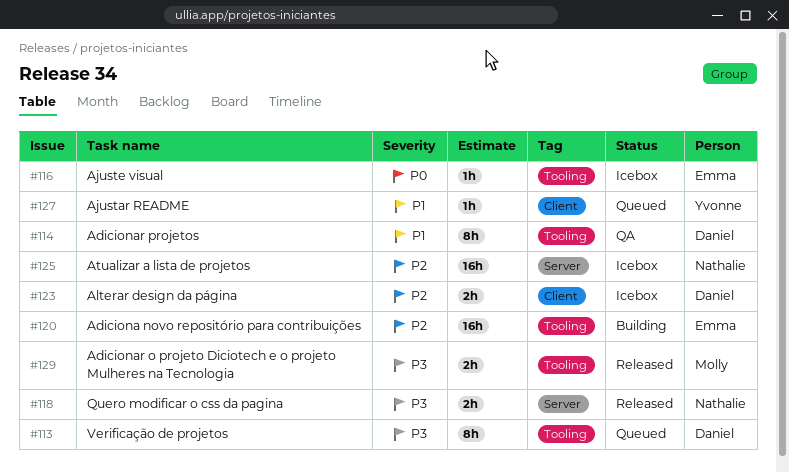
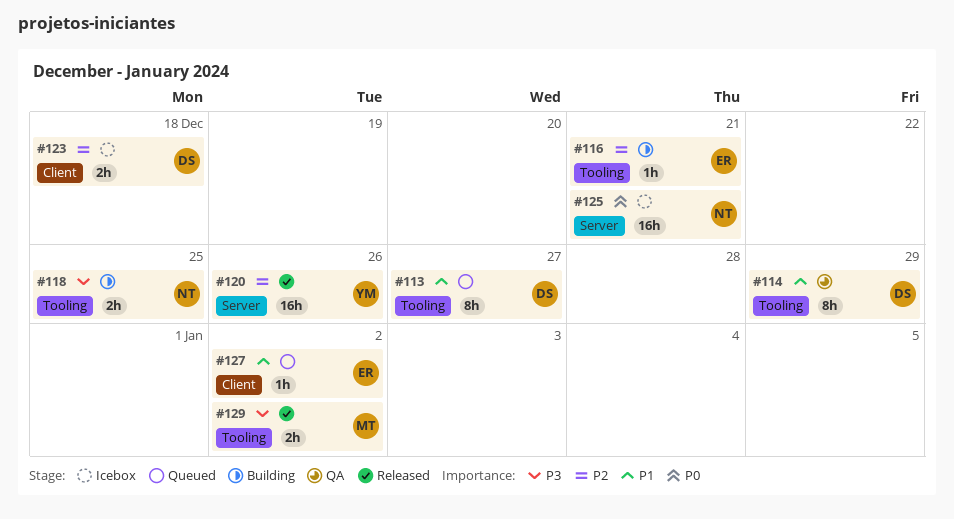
#113, priority: P3 -> P1
#116, status: Icebox -> Building
#116, priority: P0 -> P2
#118, status: Released -> Building
#118, label: Server -> Tooling
#120, status: Building -> Released
#120, owner: Emma -> Yvonne
#120, label: Tooling -> Server
#125, priority: P2 -> P0
#127, owner: Yvonne -> Emma

